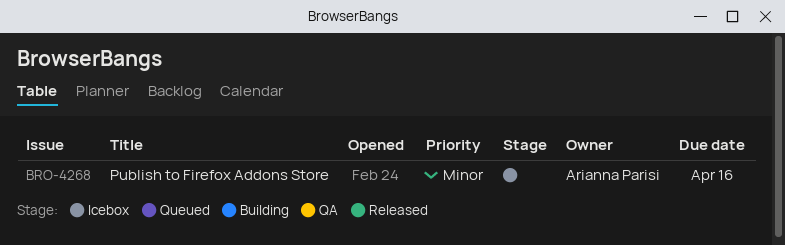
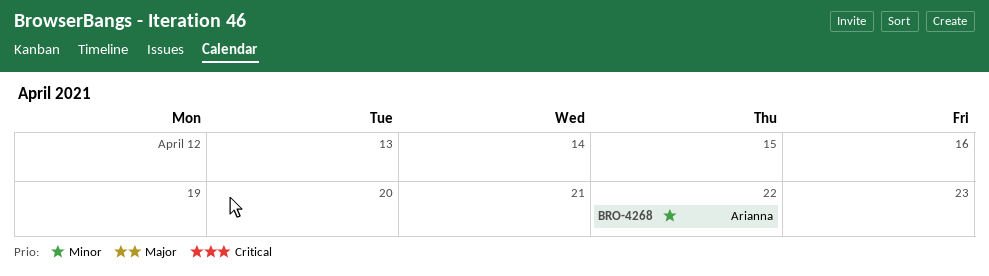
BRO-4268, due: Apr 16 -> Apr 22

